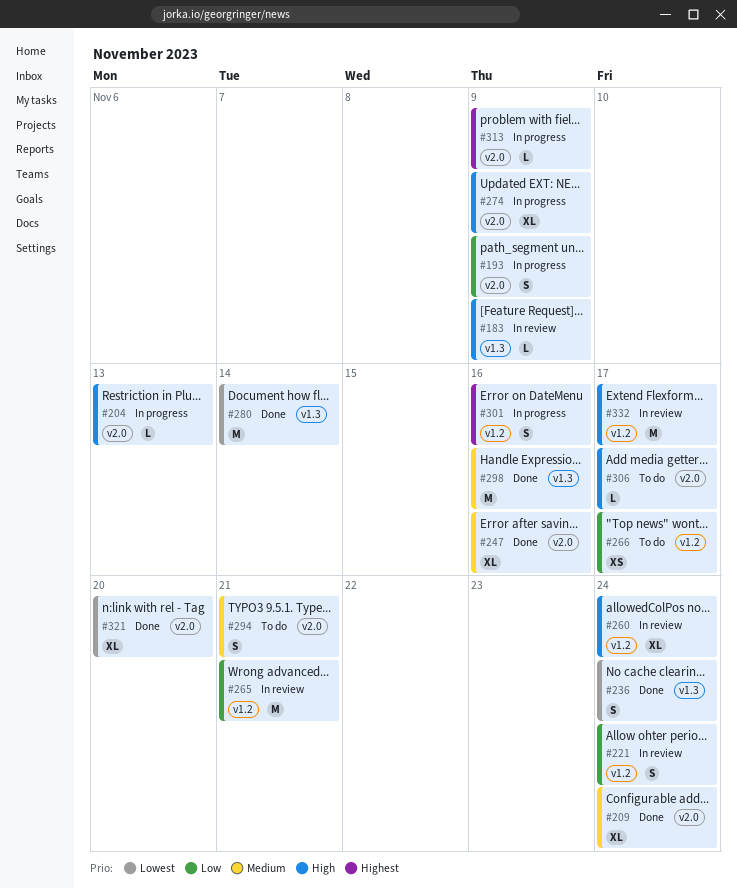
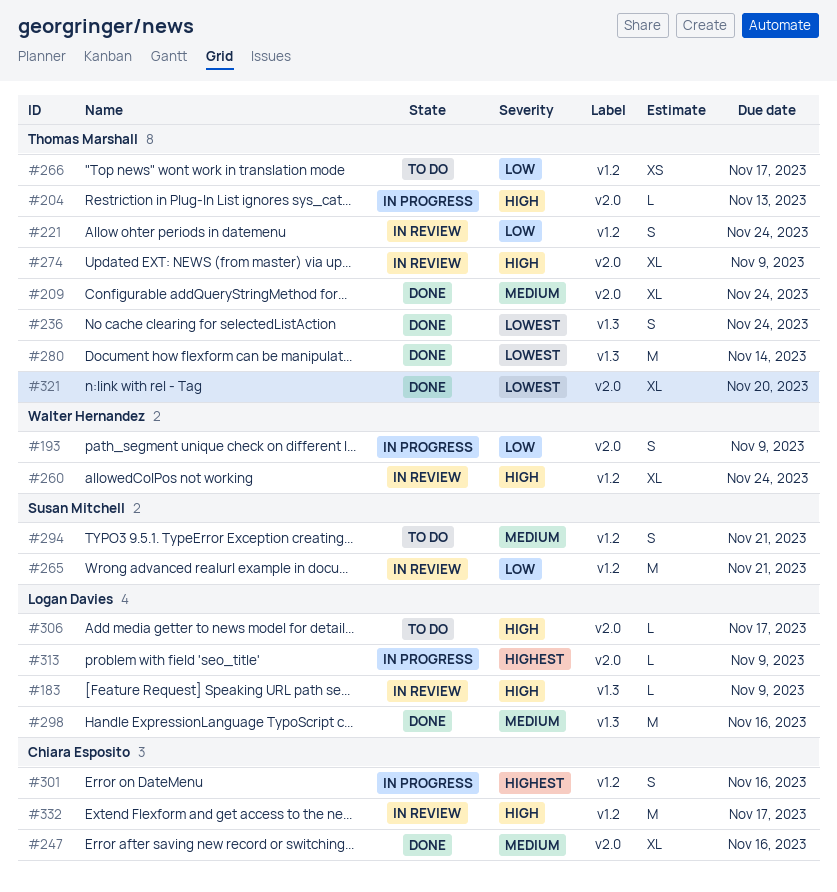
#274, status: In progress -> In review
#294, label: v2.0 -> v1.2

